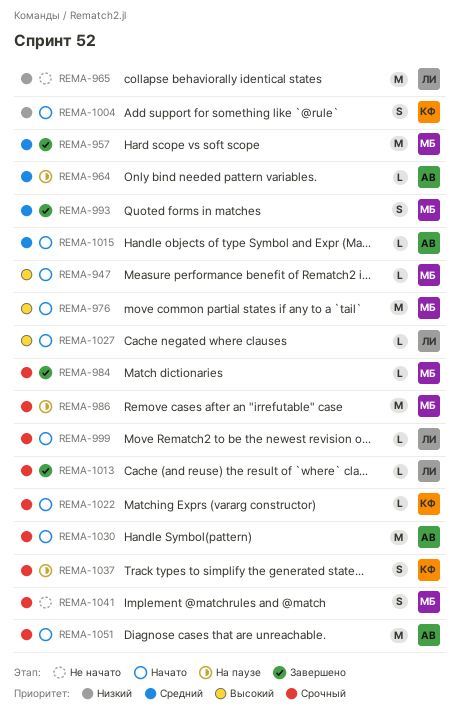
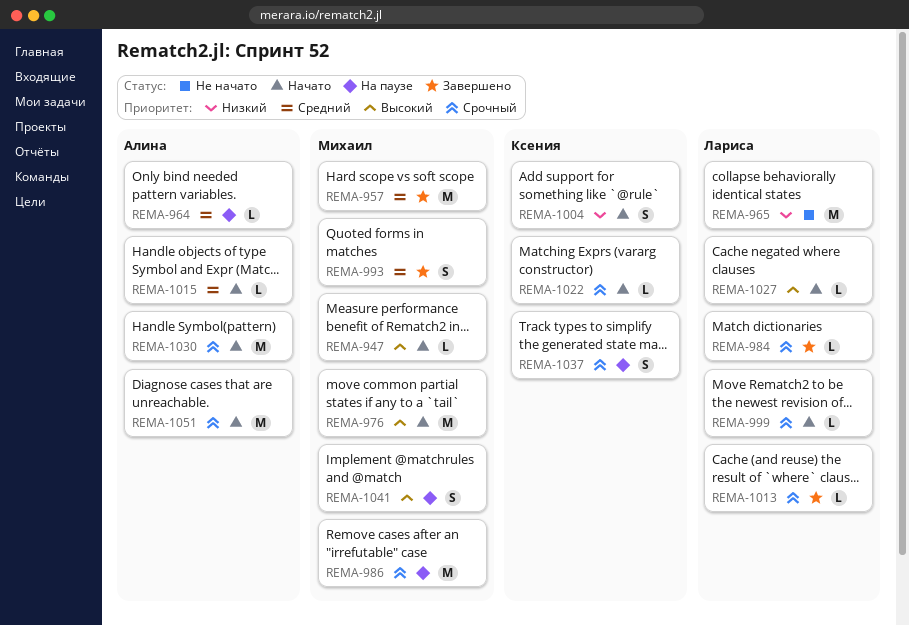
REMA-984, owner: Михаил -> Лариса
REMA-1041, status: Не начато -> На паузе
REMA-1041, priority: Срочный -> Высокий

